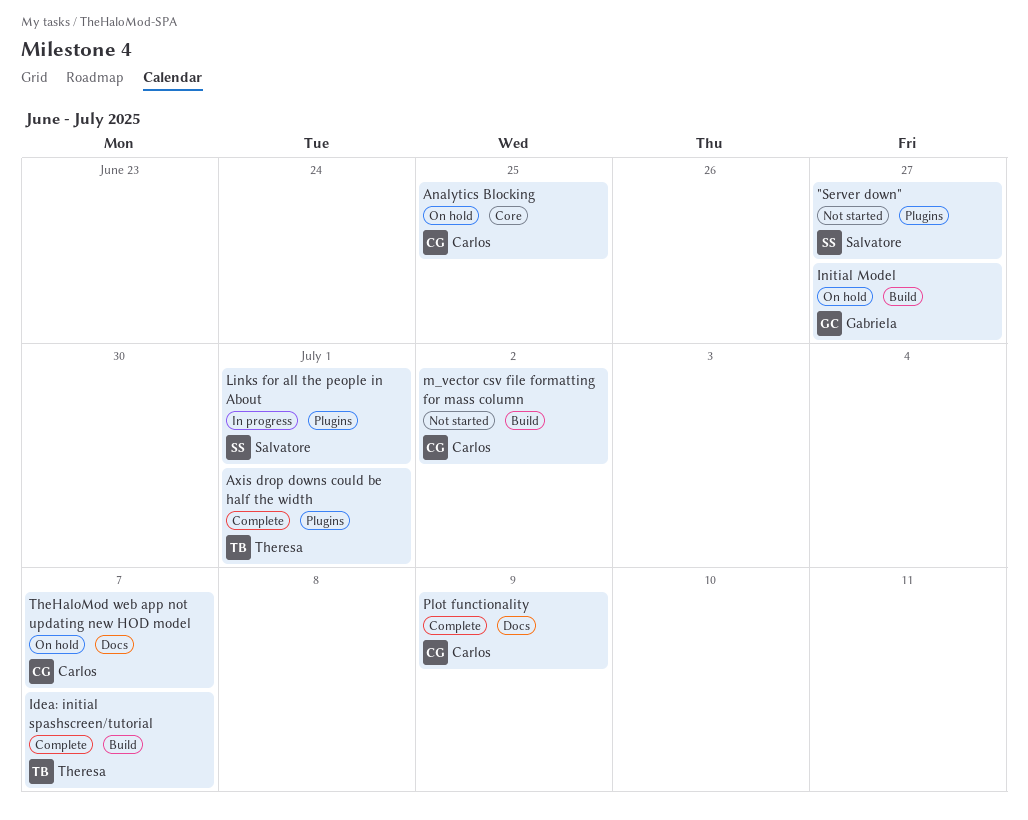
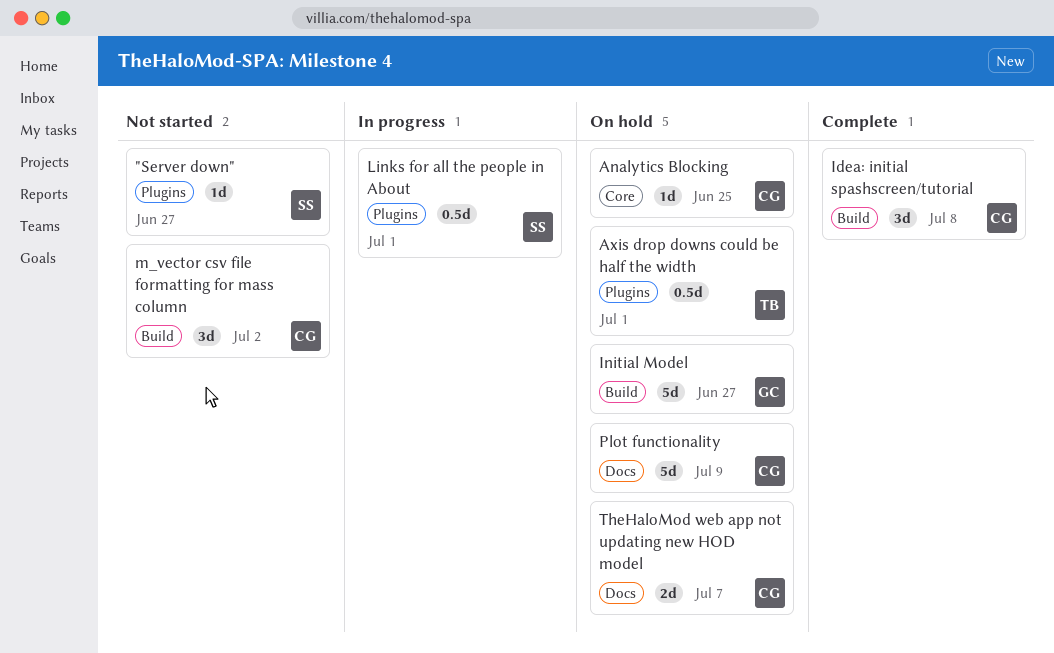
Axis drop downs could be half the width, status: Complete -> On hold
Idea: initial spashscreen/tutorial, owner: Theresa -> Carlos
Idea: initial spashscreen/tutorial, due: Jul 7 -> Jul 8
Plot functionality, status: Complete -> On hold

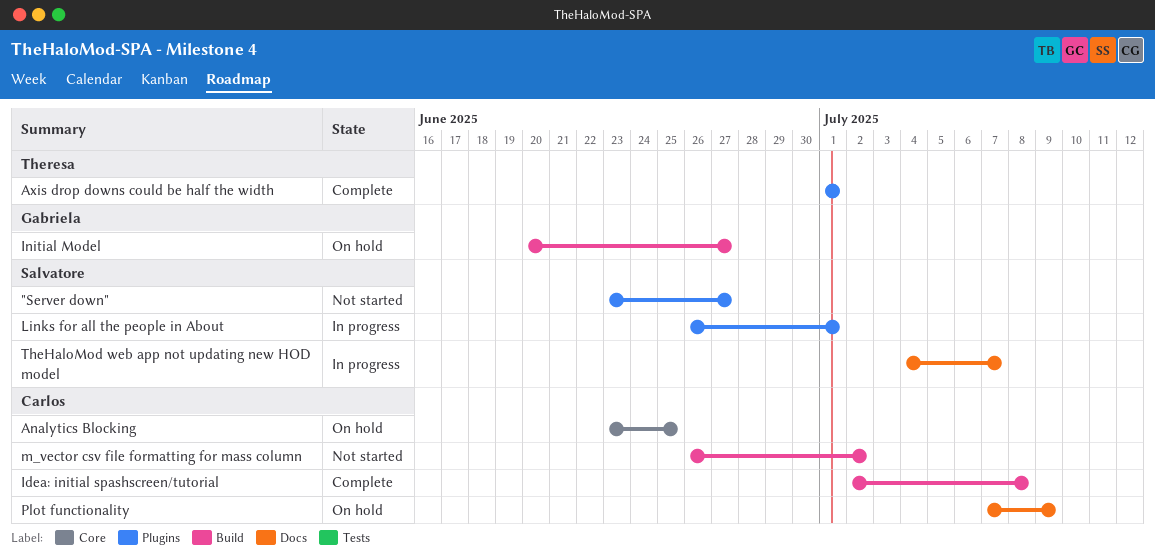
Axis drop downs could be half the width, status: On hold -> Complete
TheHaloMod web app not updating new HOD model, status: On hold -> In progress
TheHaloMod web app not updating new HOD model, owner: Carlos -> Salvatore

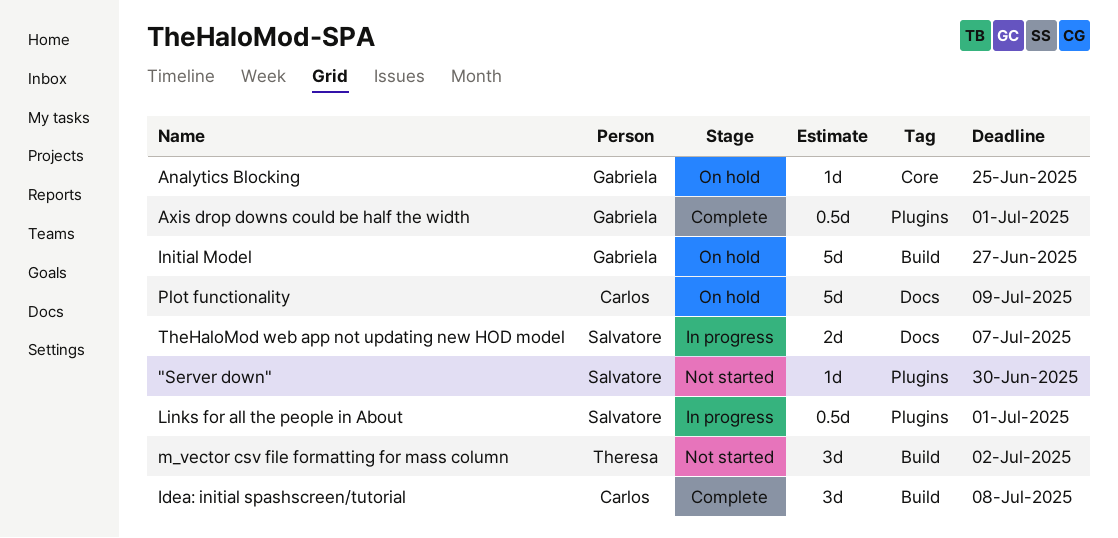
"Server down", due: Jun 27 -> Jun 30
Analytics Blocking, owner: Carlos -> Gabriela
Axis drop downs could be half the width, owner: Theresa -> Gabriela
m_vector csv file formatting for mass column, owner: Carlos -> Theresa

